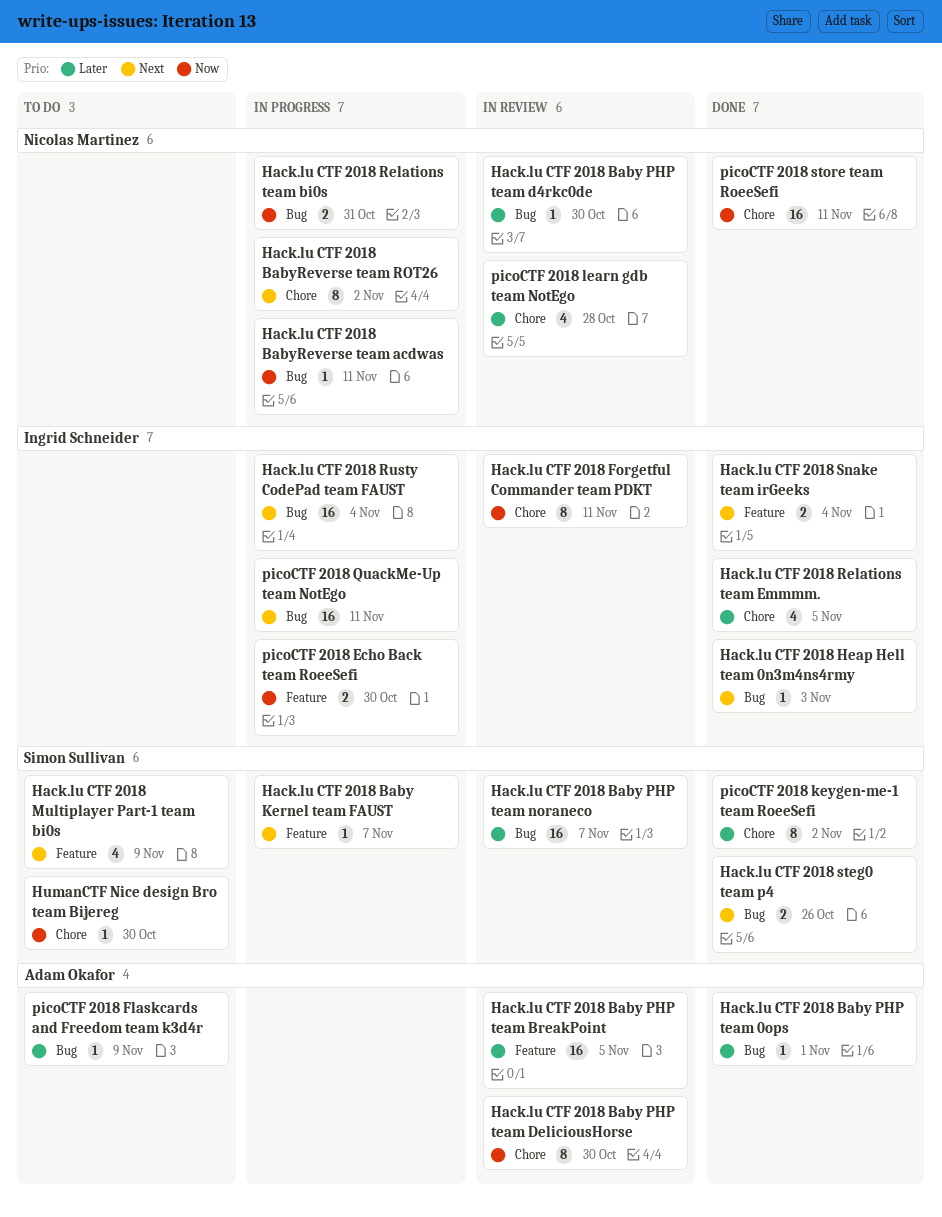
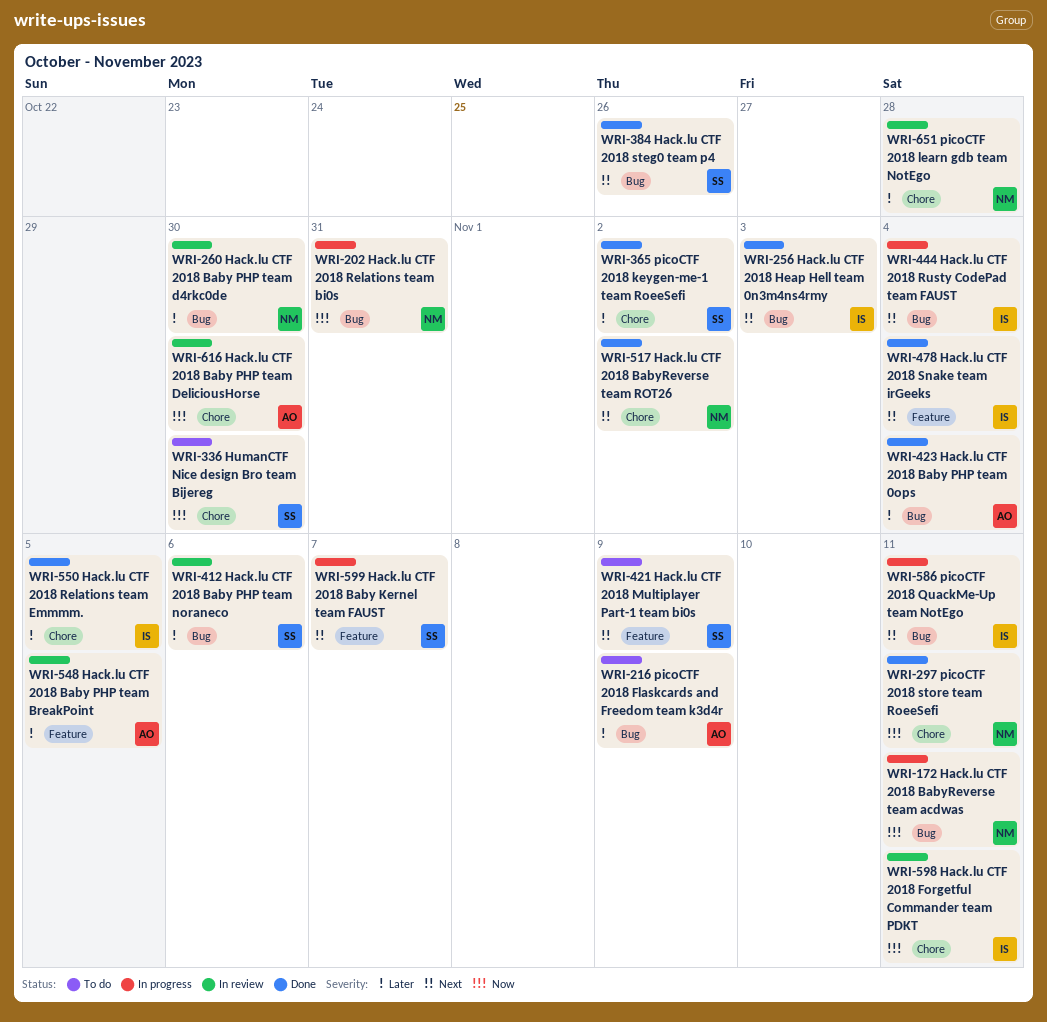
Hack.lu CTF 2018 Baby PHP team 0ops, due: Nov 1 -> Nov 4
Hack.lu CTF 2018 Baby PHP team noraneco, due: Nov 7 -> Nov 6
Hack.lu CTF 2018 BabyReverse team ROT26, status: In progress -> Done
picoCTF 2018 Echo Back team RoeeSefi: present -> none

